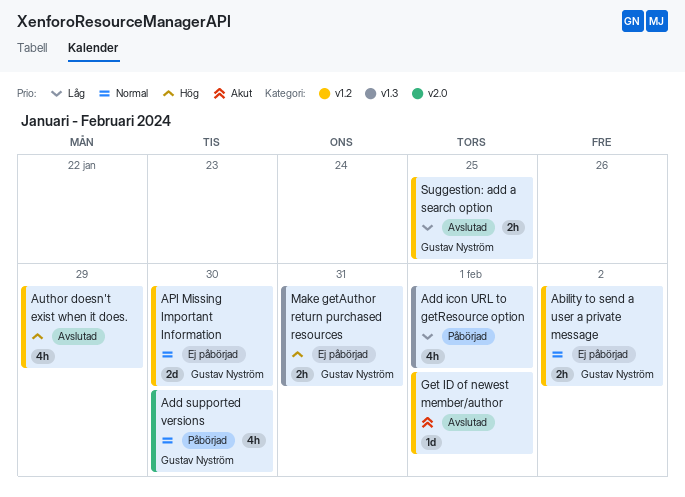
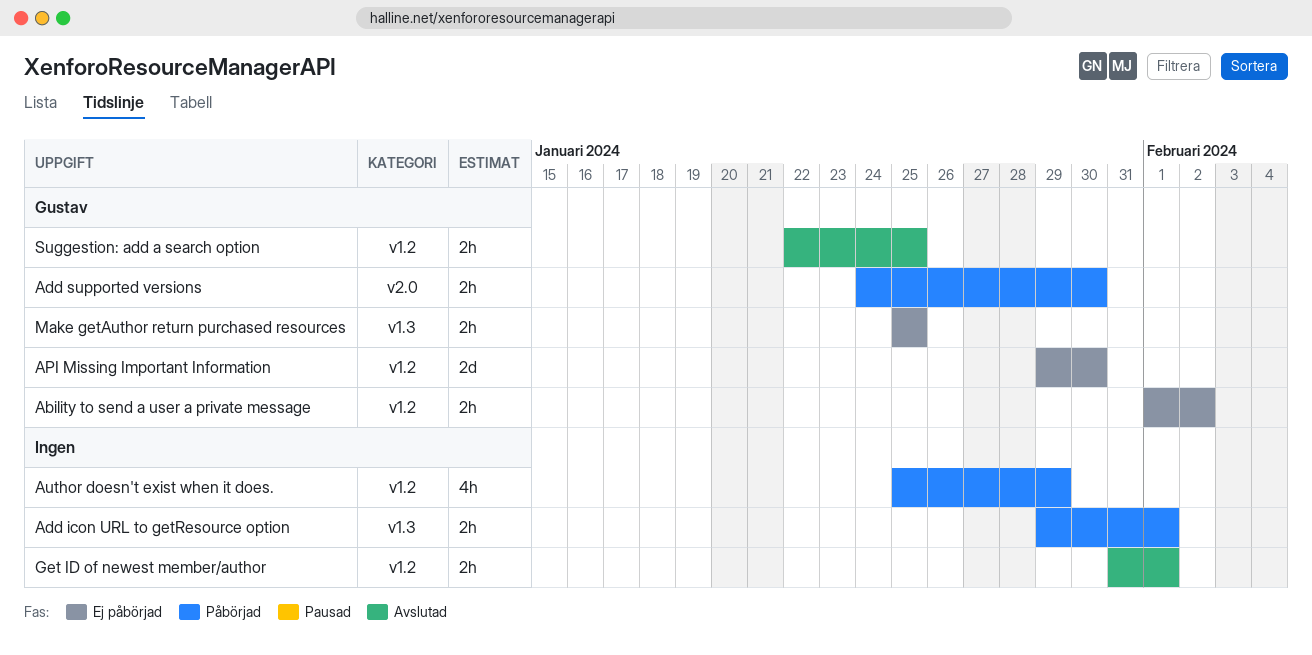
Add icon URL to getResource option, estimate: 4h -> 2h
Add supported versions, estimate: 4h -> 2h
Author doesn't exist when it does., status: Avslutad -> Påbörjad
Get ID of newest member/author, estimate: 1d -> 2h
Make getAuthor return purchased resources, due: Jan 31 -> Jan 25

